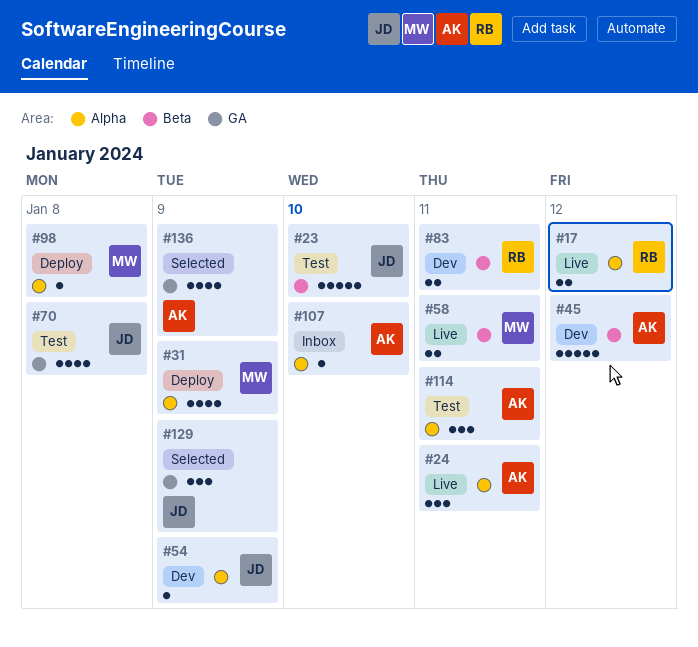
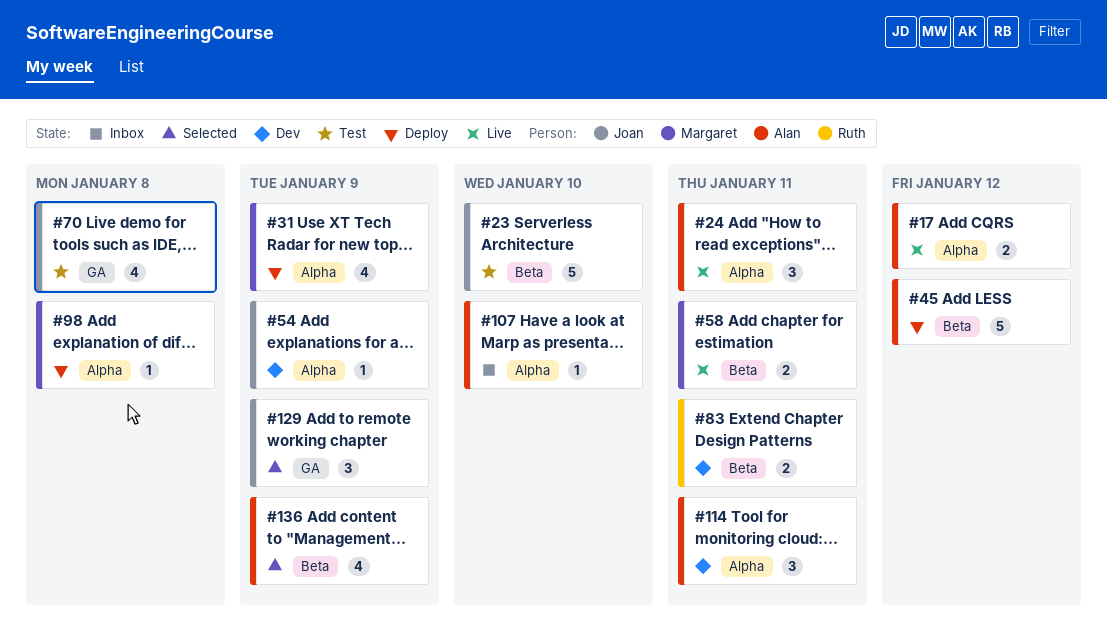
#17, owner: Ruth -> Alan
#45, status: Dev -> Deploy
#114, status: Test -> Dev
#136, label: GA -> Beta

